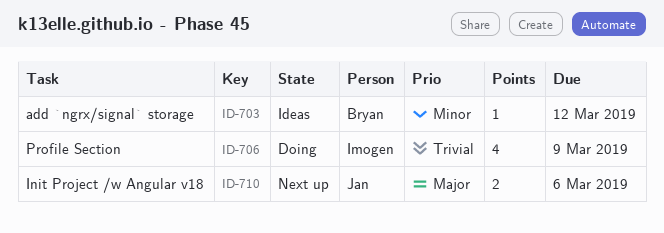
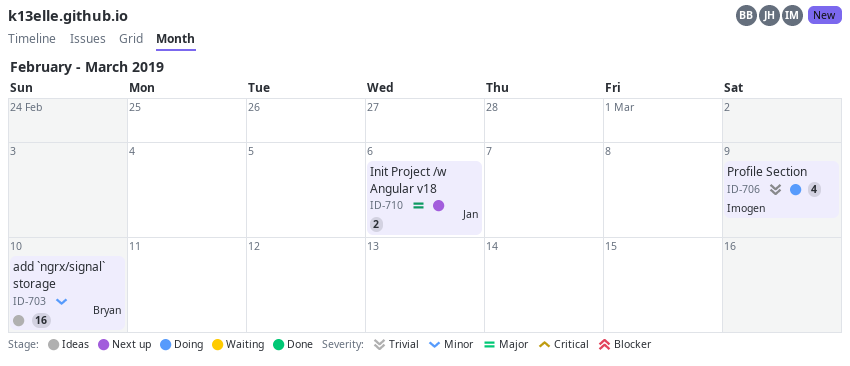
ID-703, estimate: 1 -> 16
ID-703, due: Mar 12 -> Mar 10

